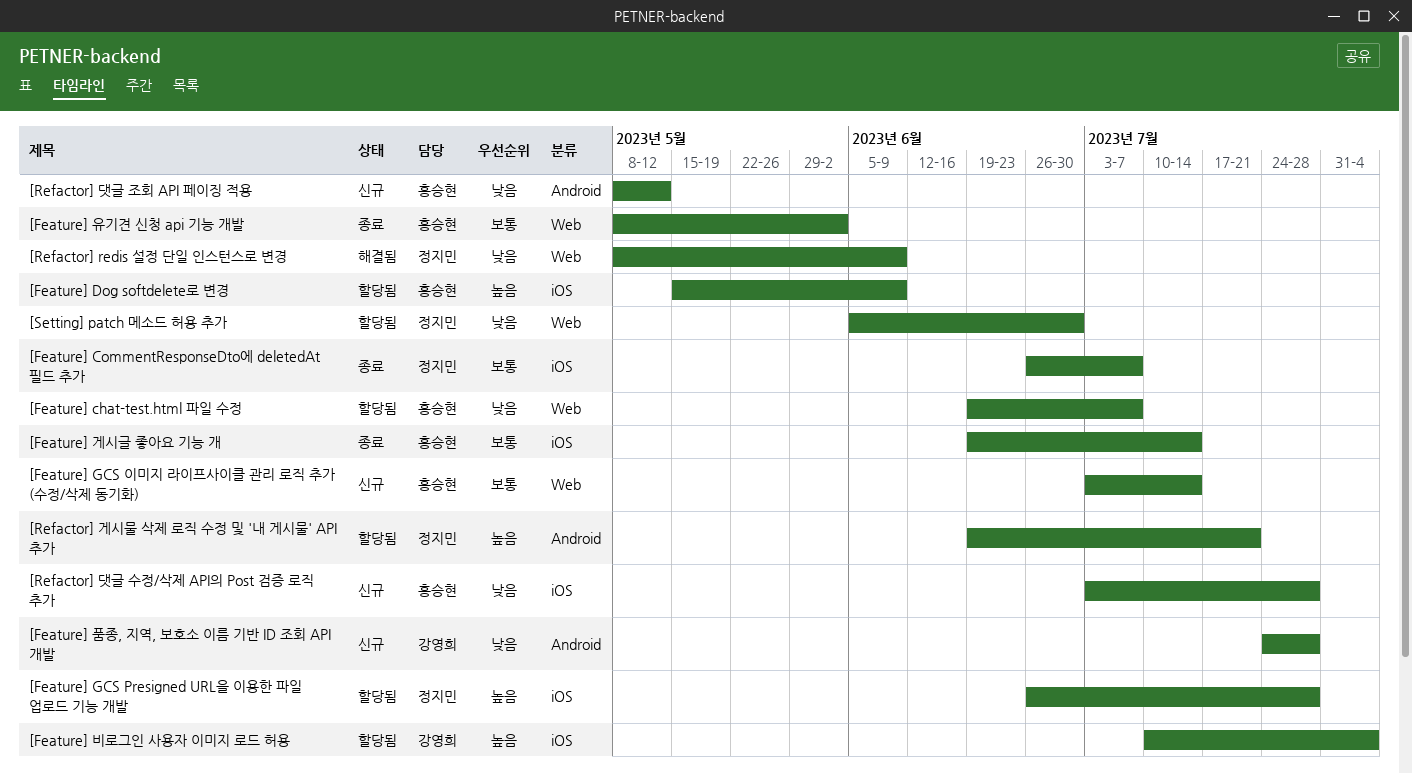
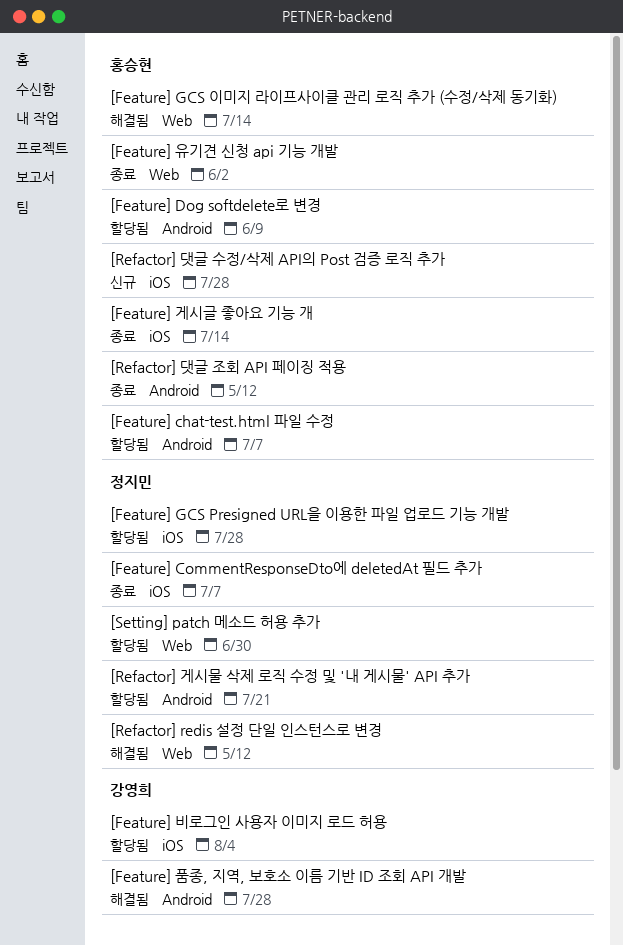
[Feature] chat-test.html 파일 수정, label: Web -> Android
[Feature] Dog softdelete로 변경, label: iOS -> Android
[Feature] GCS 이미지 라이프사이클 관리 로직 추가 (수정/삭제 동기화), status: 신규 -> 해결됨
[Feature] 품종, 지역, 보호소 이름 기반 ID 조회 API 개발, status: 신규 -> 해결됨
[Refactor] redis 설정 단일 인스턴스로 변경, due: Jun 9 -> May 12
[Refactor] 댓글 조회 API 페이징 적용, status: 신규 -> 종료

